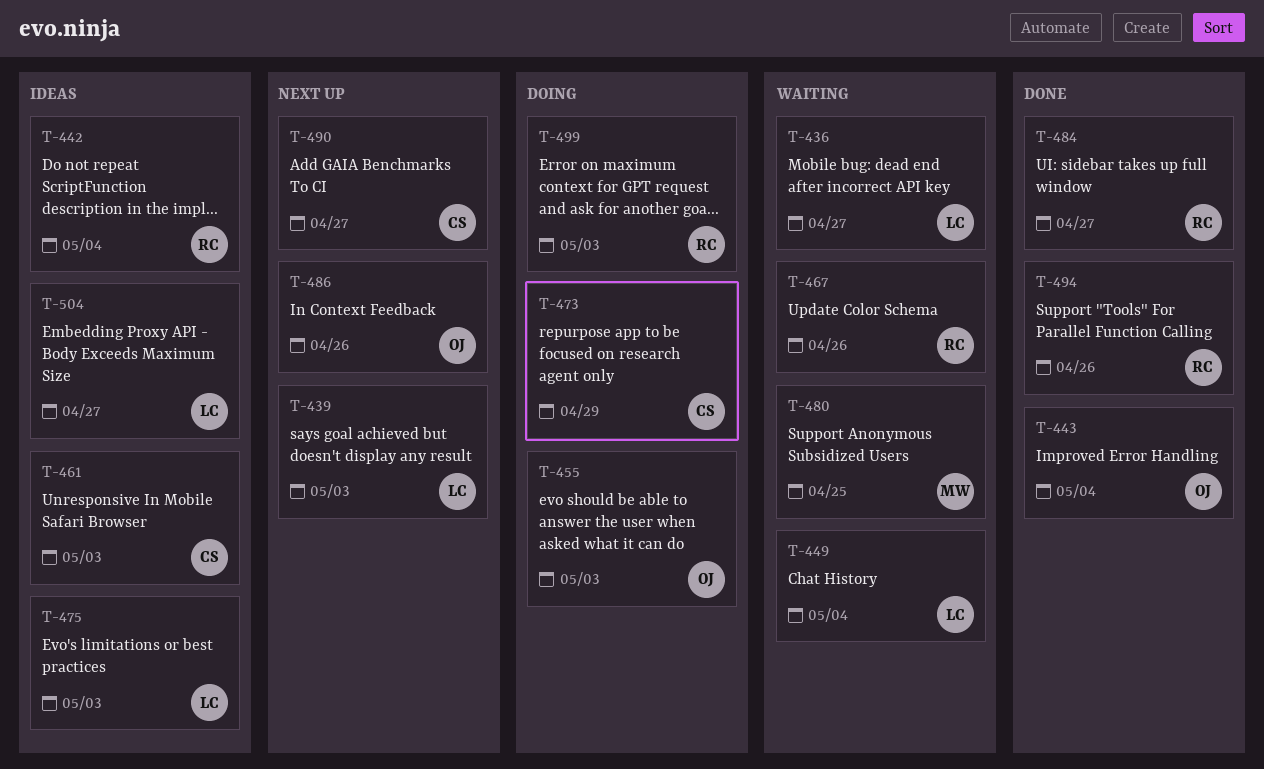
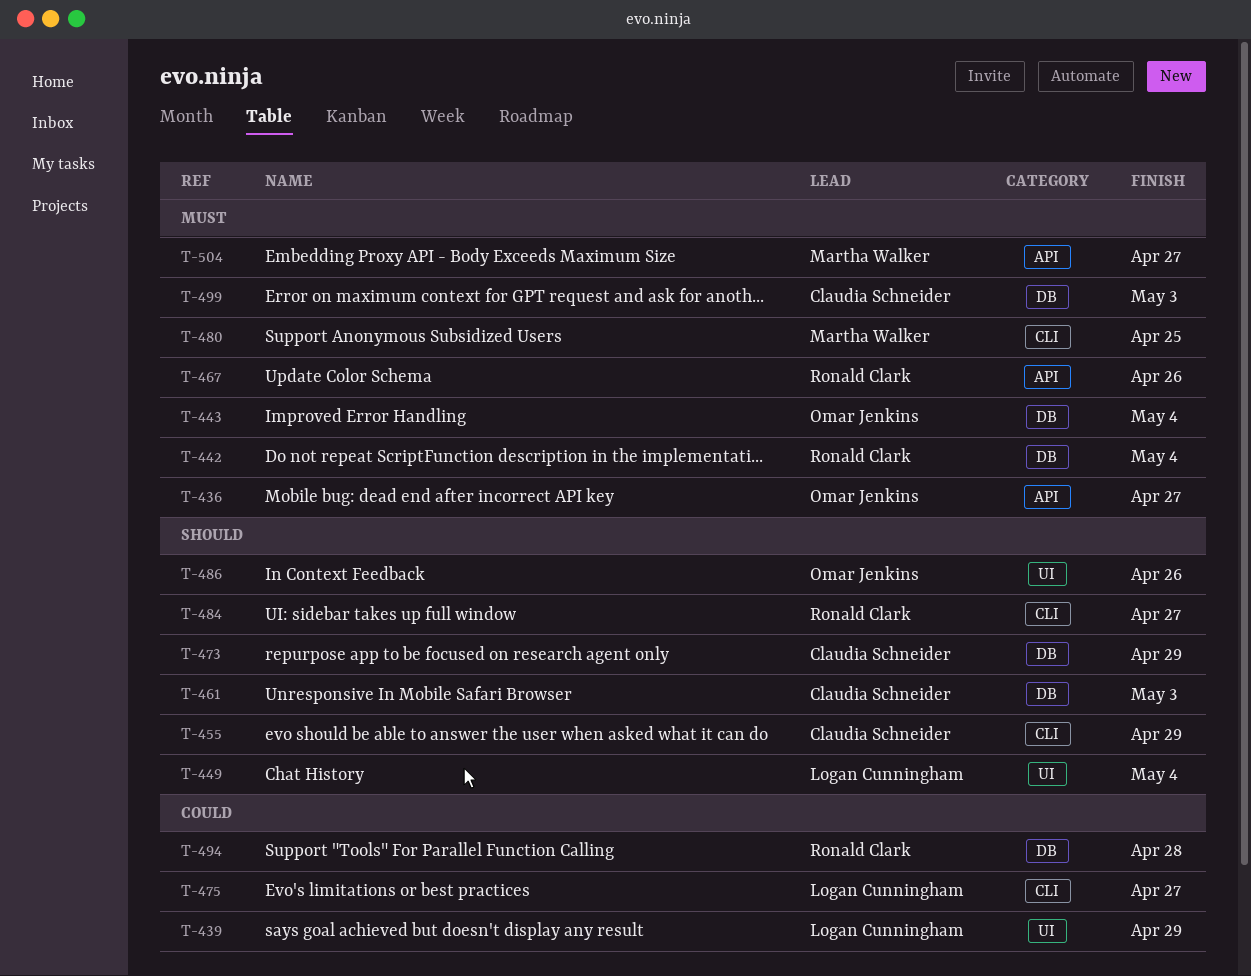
T-436, owner: Logan Cunningham -> Omar Jenkins
T-439, due: May 3 -> Apr 29
T-455, owner: Omar Jenkins -> Claudia Schneider
T-455, due: May 3 -> Apr 29
T-475, due: May 3 -> Apr 27
T-490: present -> none
T-494, due: Apr 26 -> Apr 28
T-499, owner: Ronald Clark -> Claudia Schneider
T-504, owner: Logan Cunningham -> Martha Walker

